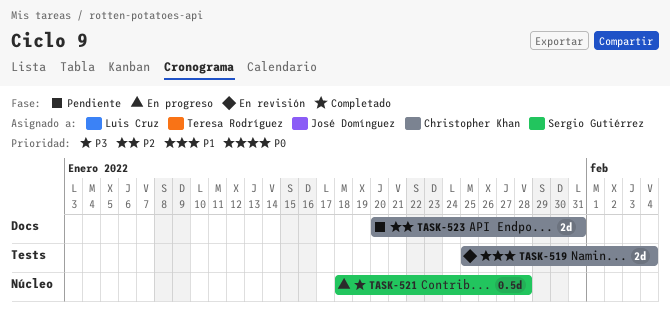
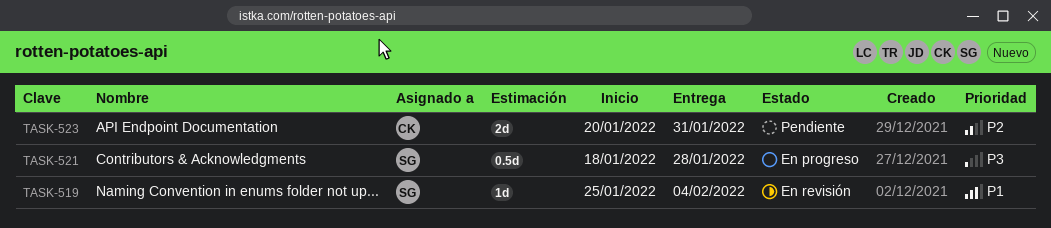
TASK-519, owner: Christopher Khan -> Sergio Gutiérrez
TASK-519, estimate: 2d -> 1d

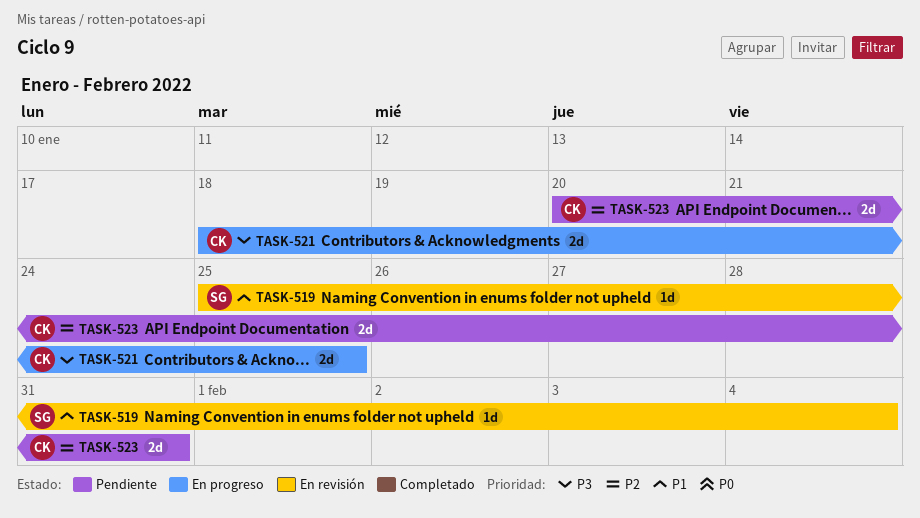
TASK-521, owner: SG -> CK
TASK-521, estimate: 0.5d -> 2d
TASK-521, due: Jan 28 -> Jan 25

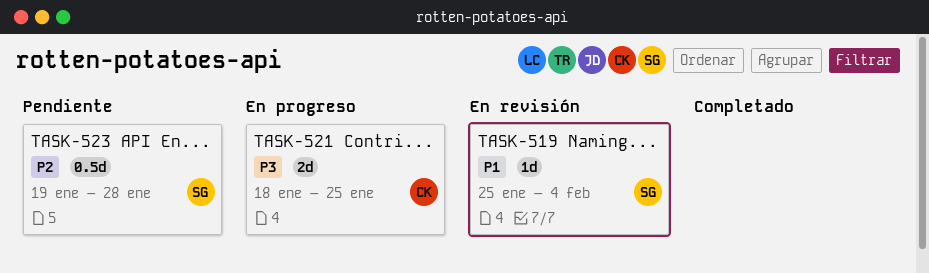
TASK-523, owner: CK -> SG
TASK-523, estimate: 2d -> 0.5d
TASK-523, start: Jan 20 -> Jan 19
TASK-523, due: Jan 31 -> Jan 28

